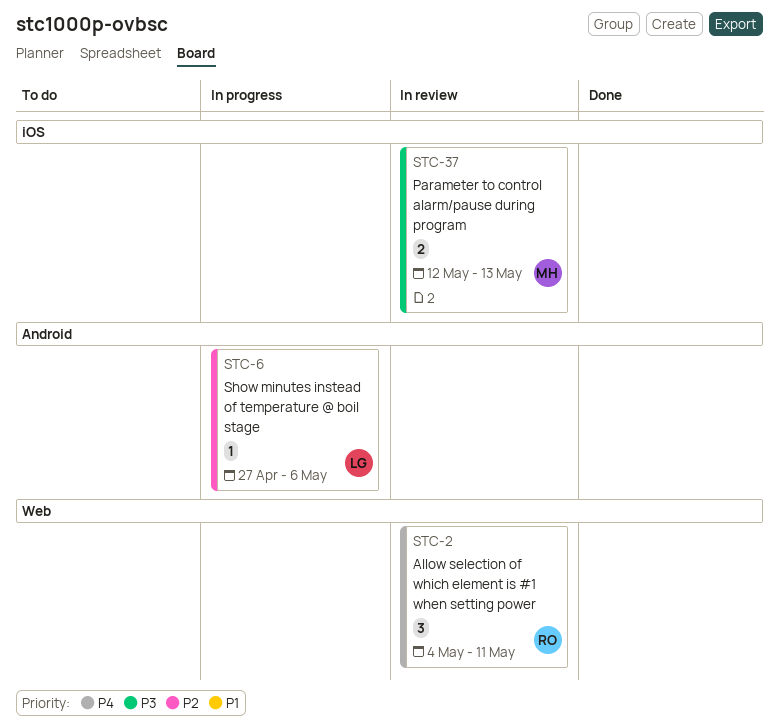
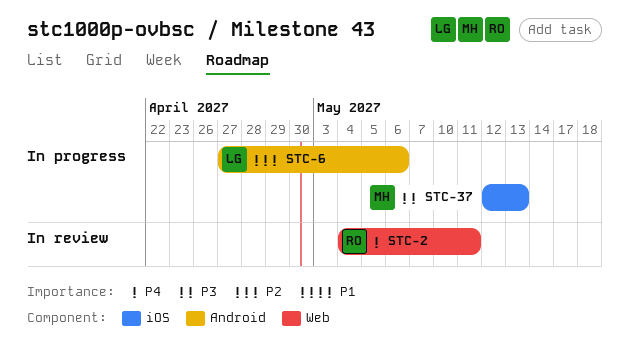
STC-37, status: In review -> In progress

